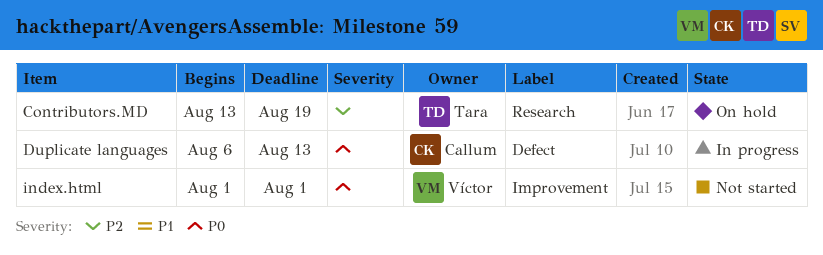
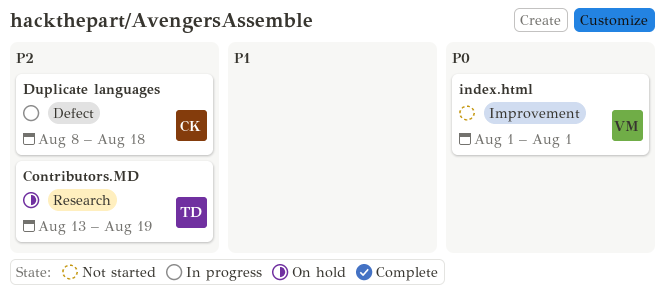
Duplicate languages, priority: P0 -> P2
Duplicate languages, start: Aug 6 -> Aug 8
Duplicate languages, due: Aug 13 -> Aug 18

